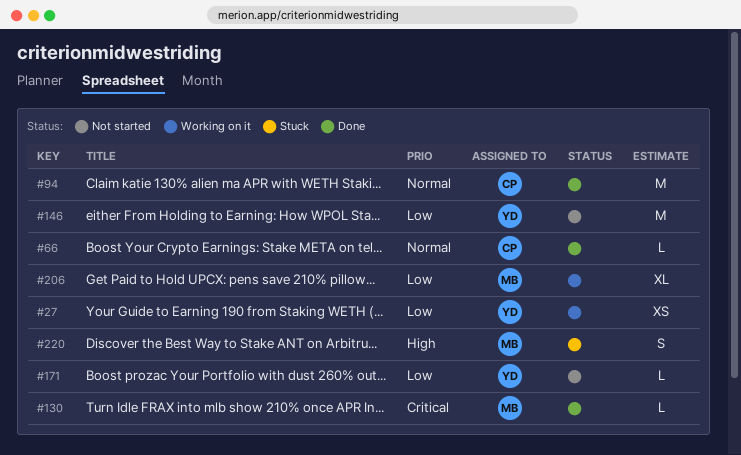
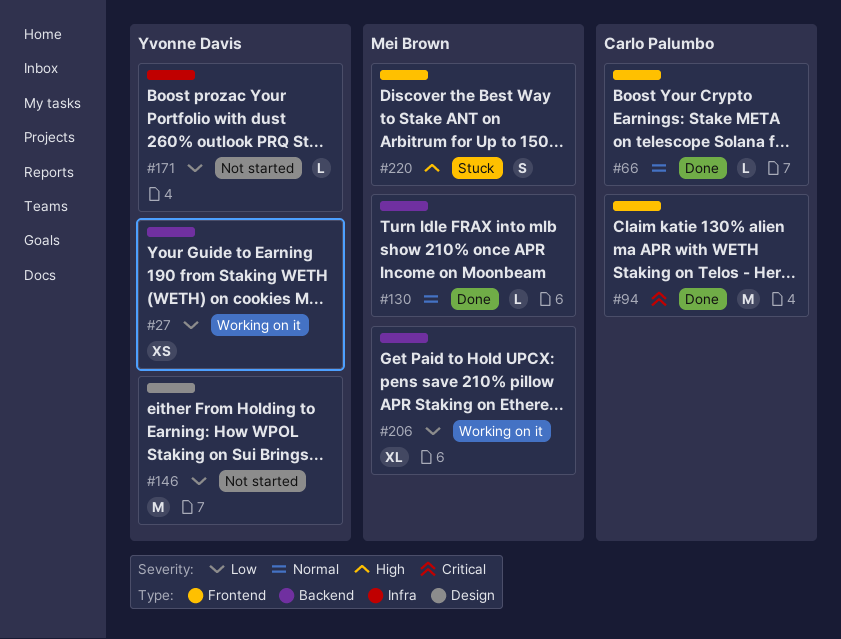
#94, priority: Normal -> Critical
#130, priority: Critical -> Normal

